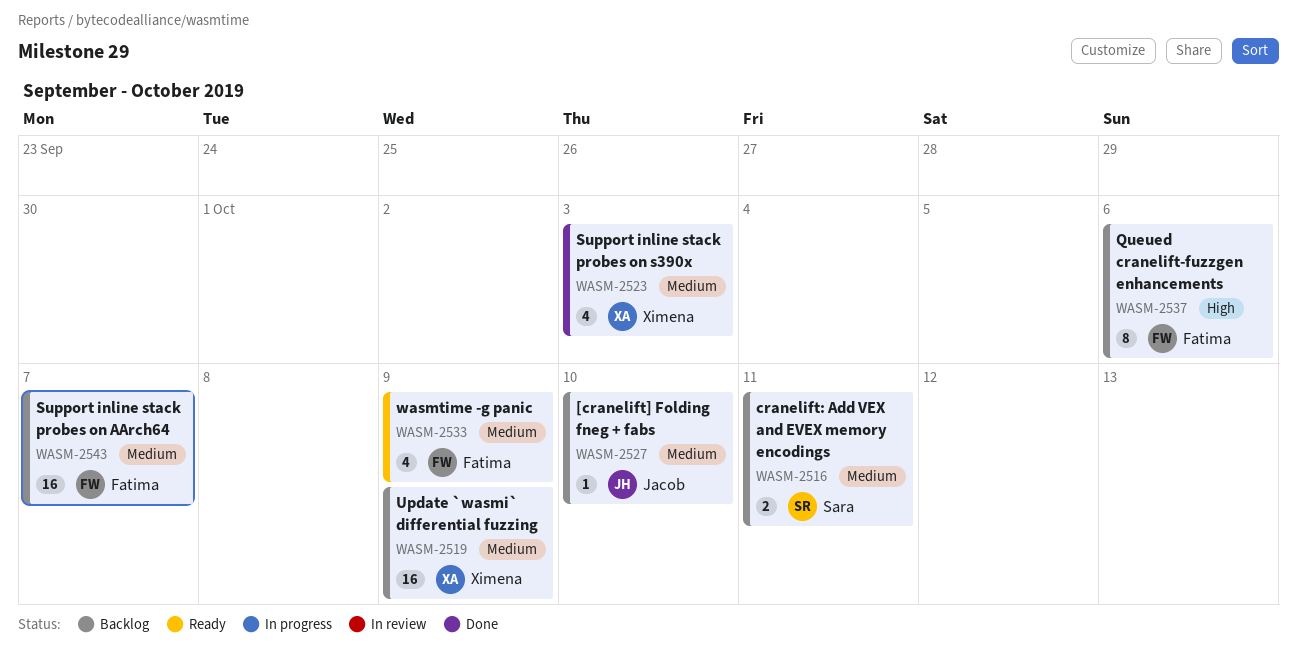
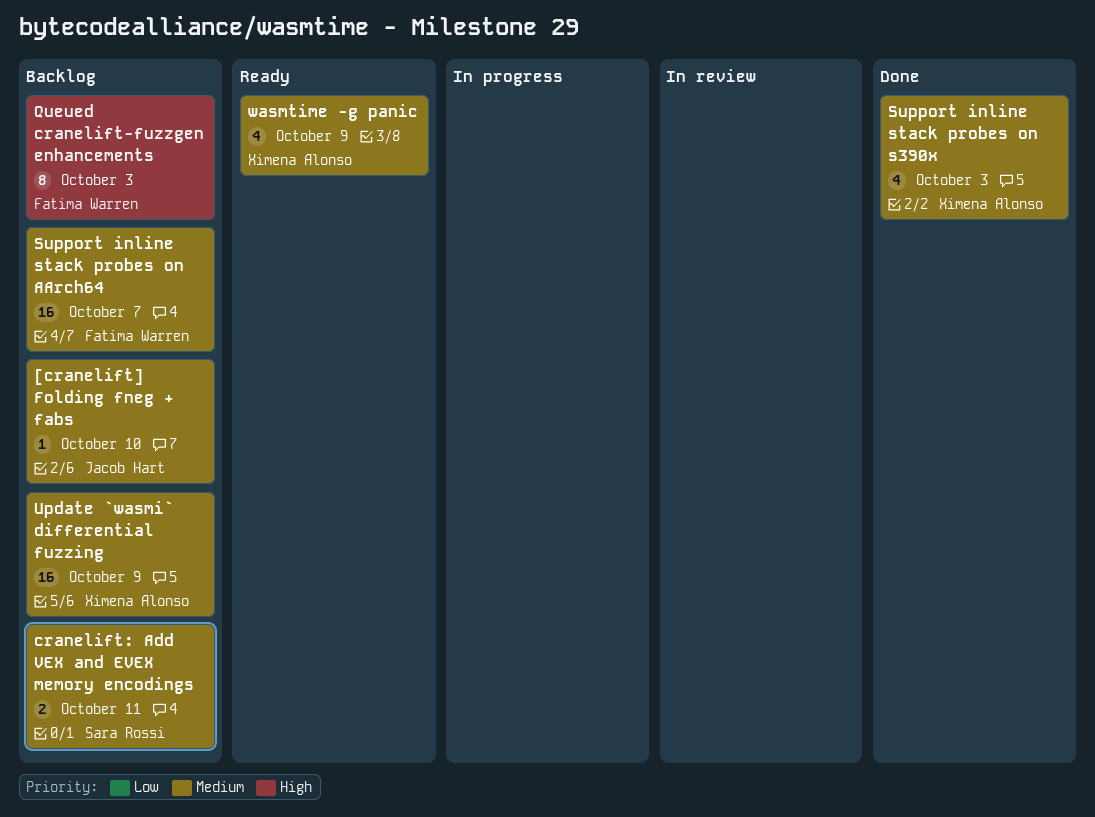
Queued cranelift-fuzzgen enhancements, due: Oct 6 -> Oct 3
wasmtime -g panic, owner: Fatima Warren -> Ximena Alonso

